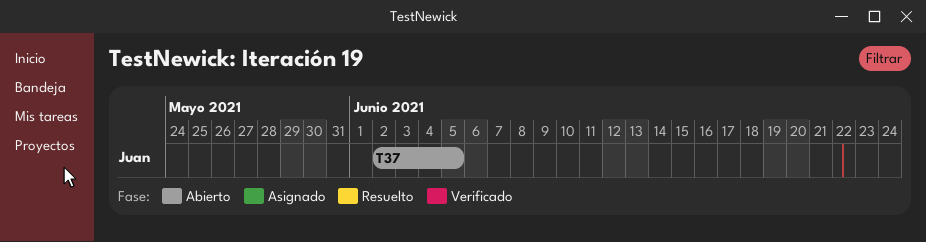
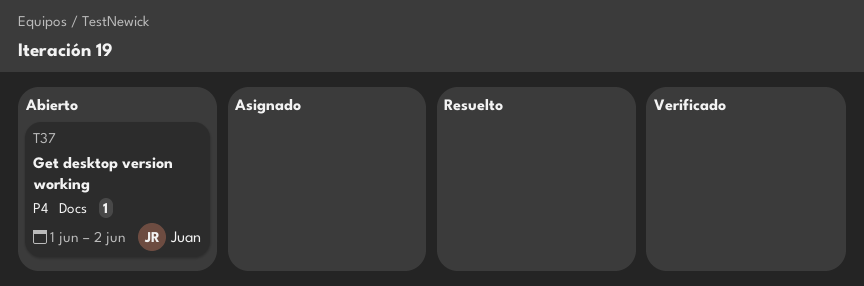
T37, start: Jun 2 -> Jun 1
T37, due: Jun 5 -> Jun 2

